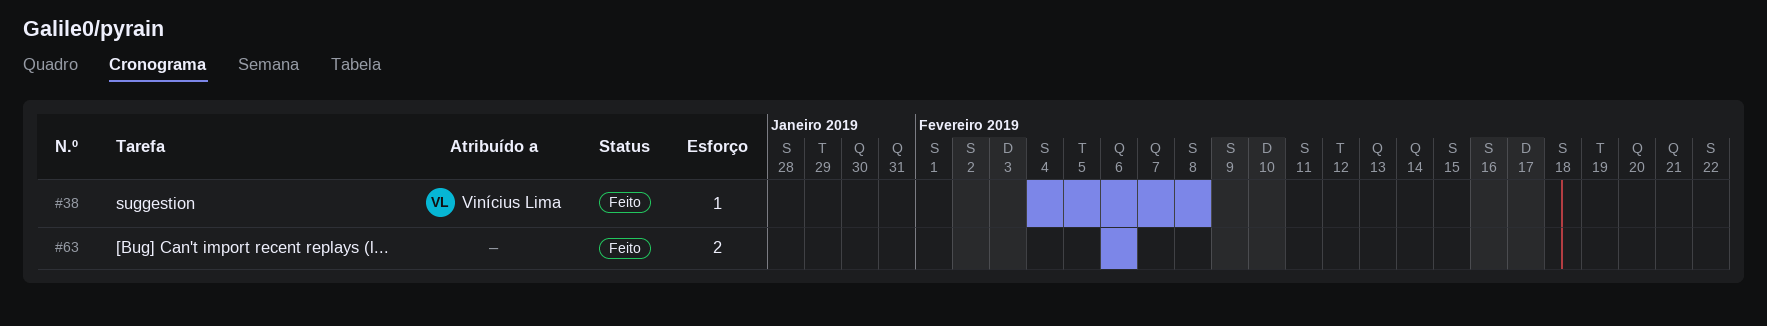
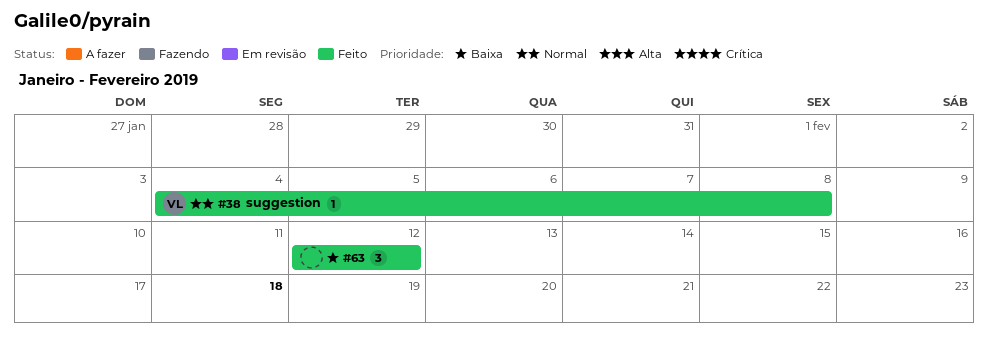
#63, estimate: 2 -> 3
#63, start: Feb 6 -> Feb 12
#63, due: Feb 6 -> Feb 12

